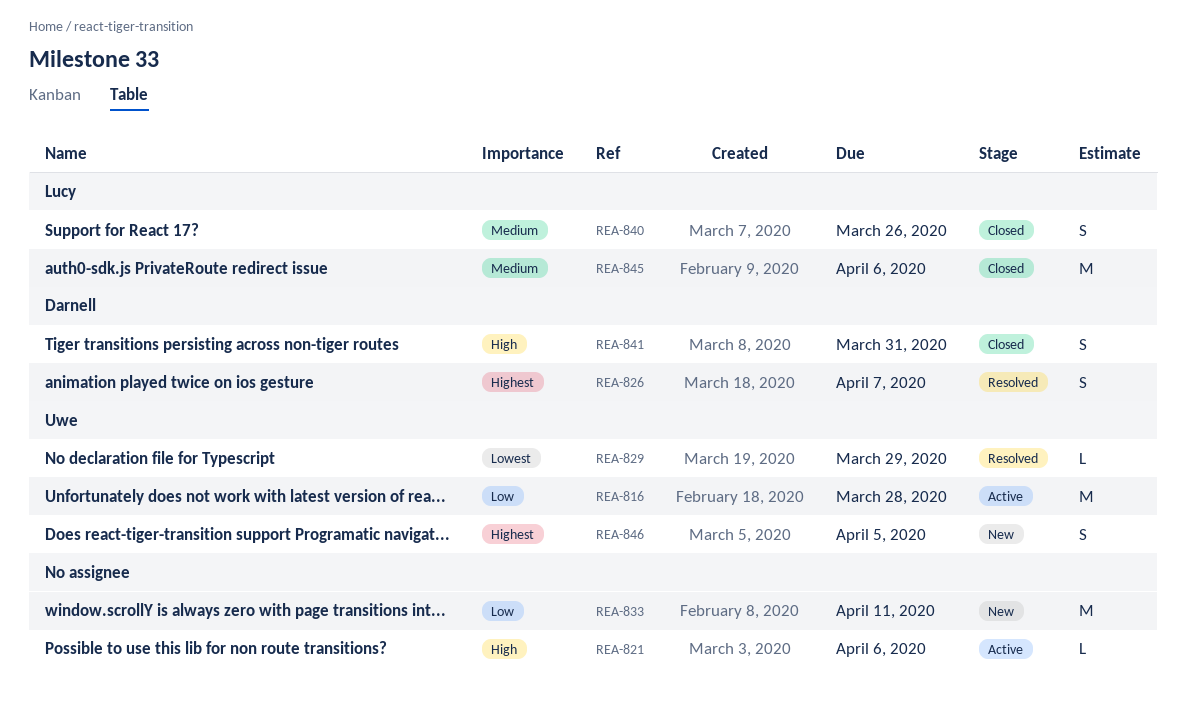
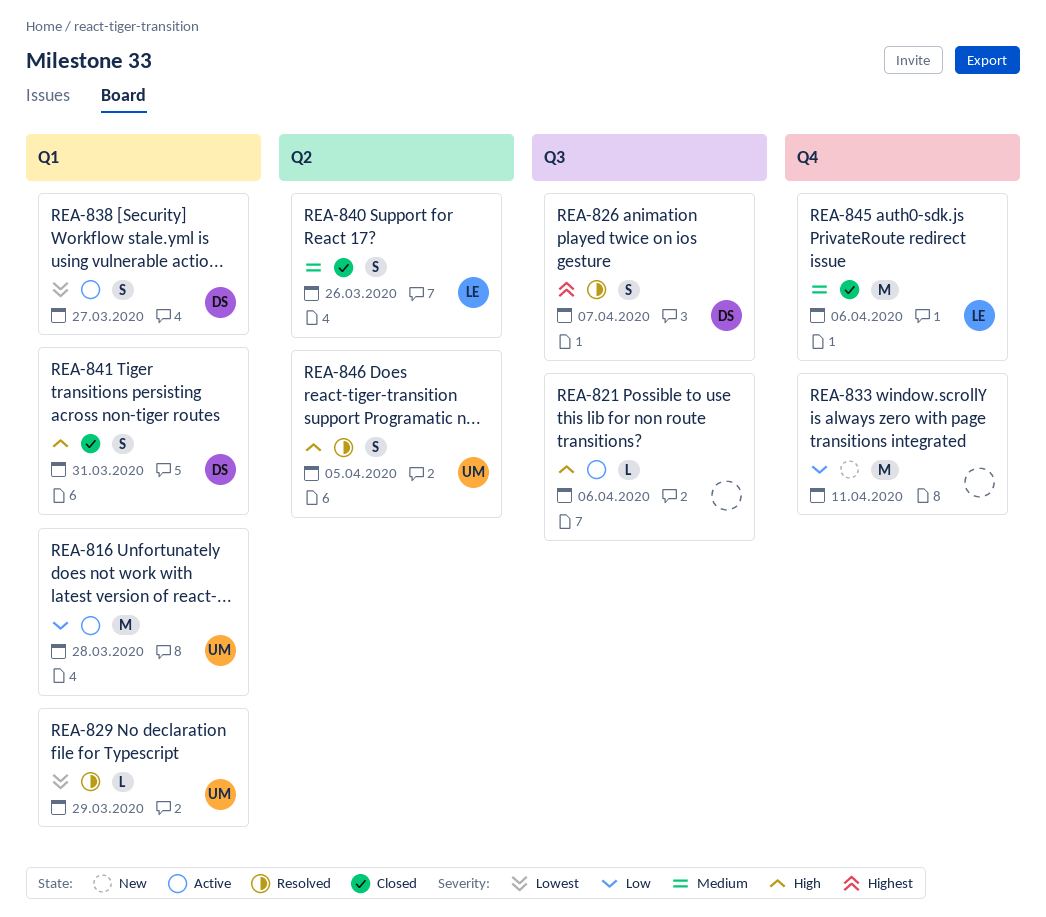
REA-838: none -> present
REA-846, status: New -> Resolved
REA-846, priority: Highest -> High

